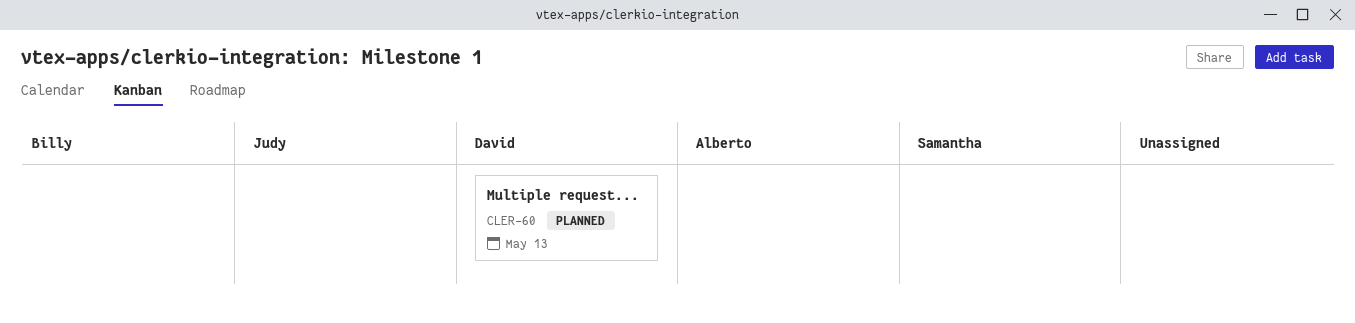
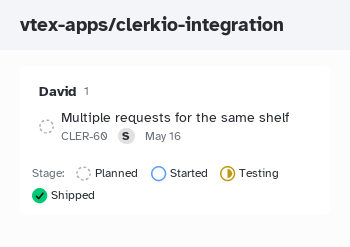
CLER-60, due: May 13 -> May 16

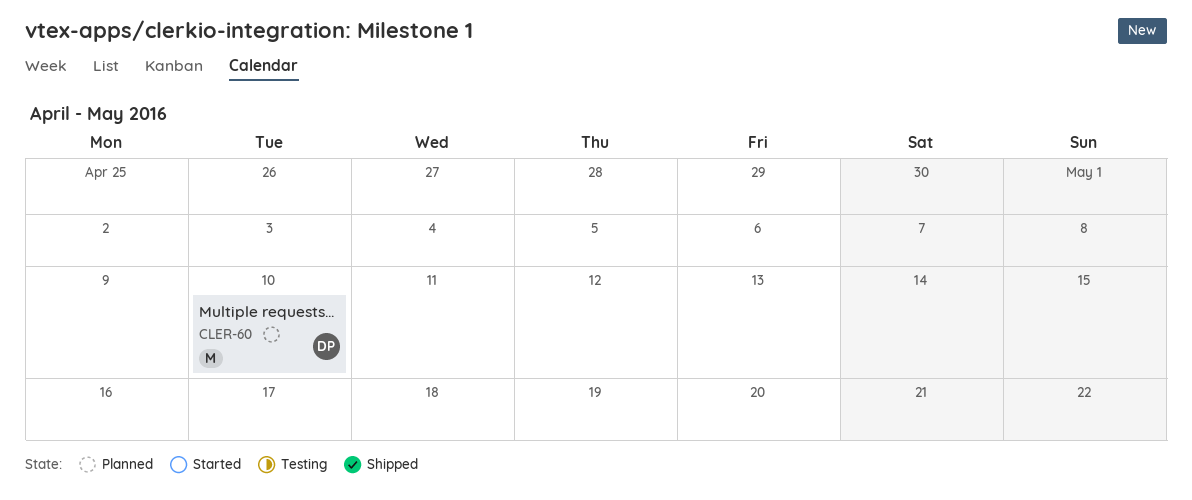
CLER-60, estimate: S -> M
CLER-60, due: May 16 -> May 10

